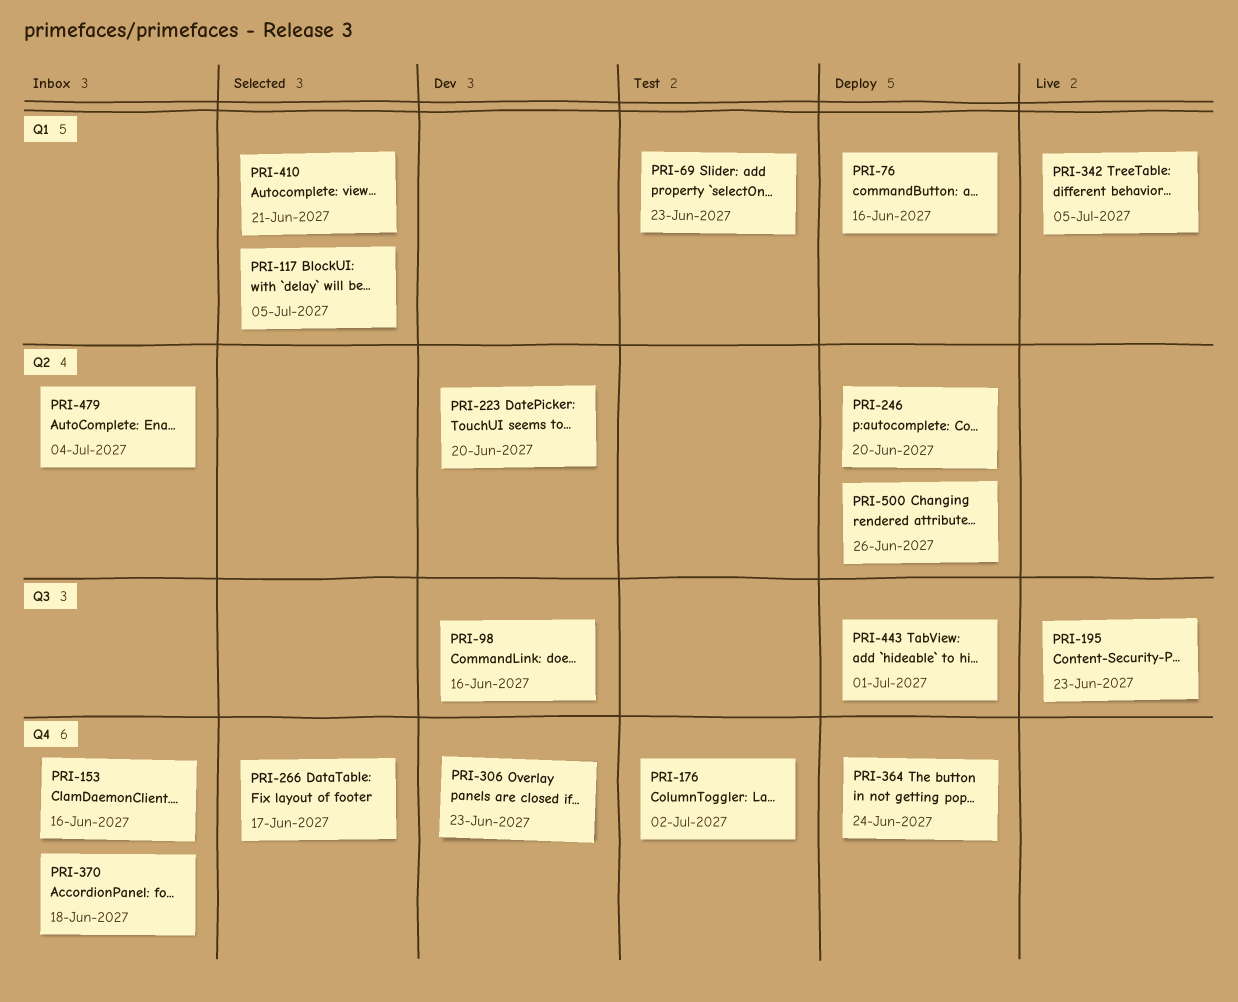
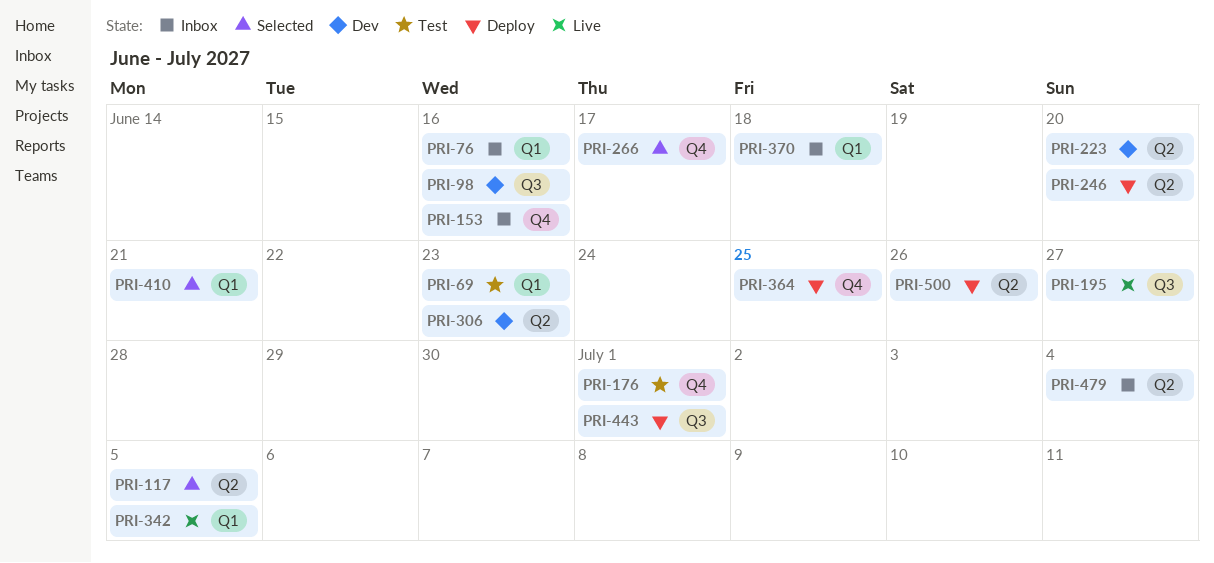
PRI-76, status: Deploy -> Inbox
PRI-117, label: Q1 -> Q2
PRI-176, due: Jul 2 -> Jul 1
PRI-195, due: Jun 23 -> Jun 27
PRI-306, label: Q4 -> Q2
PRI-364, due: Jun 24 -> Jun 25
PRI-370, label: Q4 -> Q1

